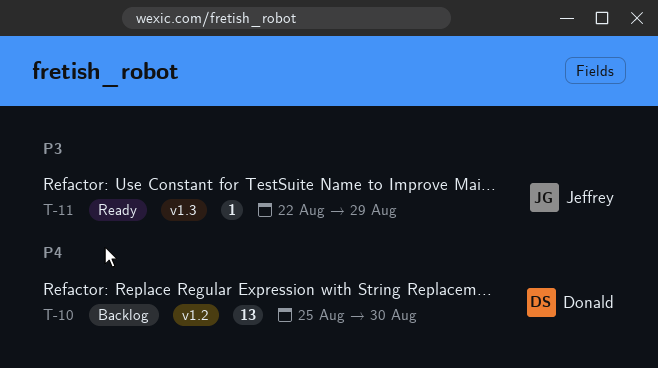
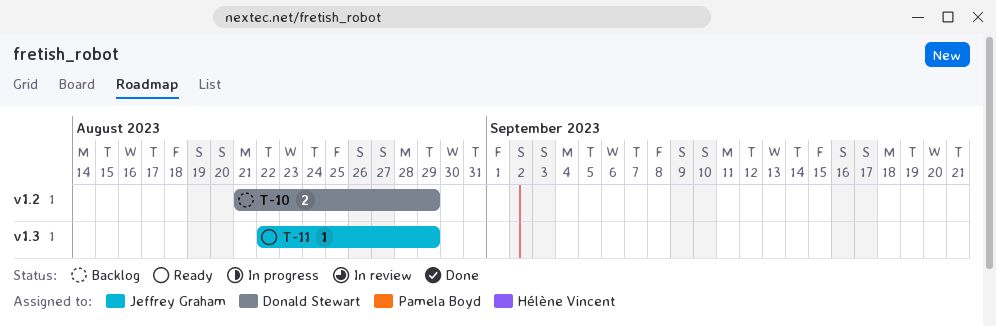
T-10, estimate: 13 -> 2
T-10, start: Aug 25 -> Aug 21
T-10, due: Aug 30 -> Aug 29

